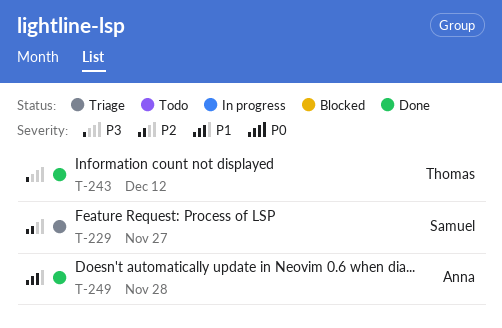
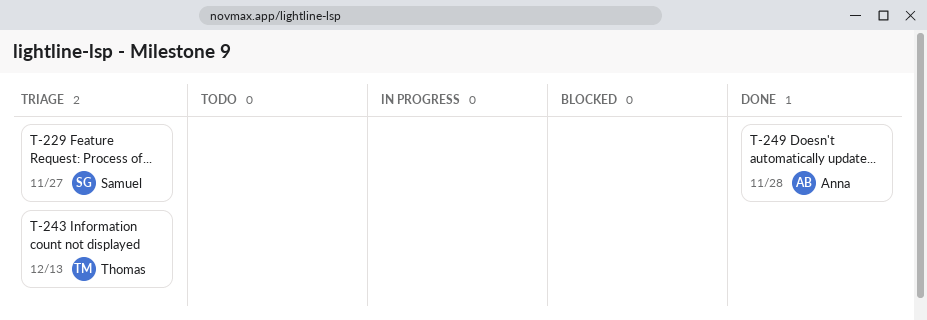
T-243, status: Done -> Triage
T-243, due: Dec 12 -> Dec 13

